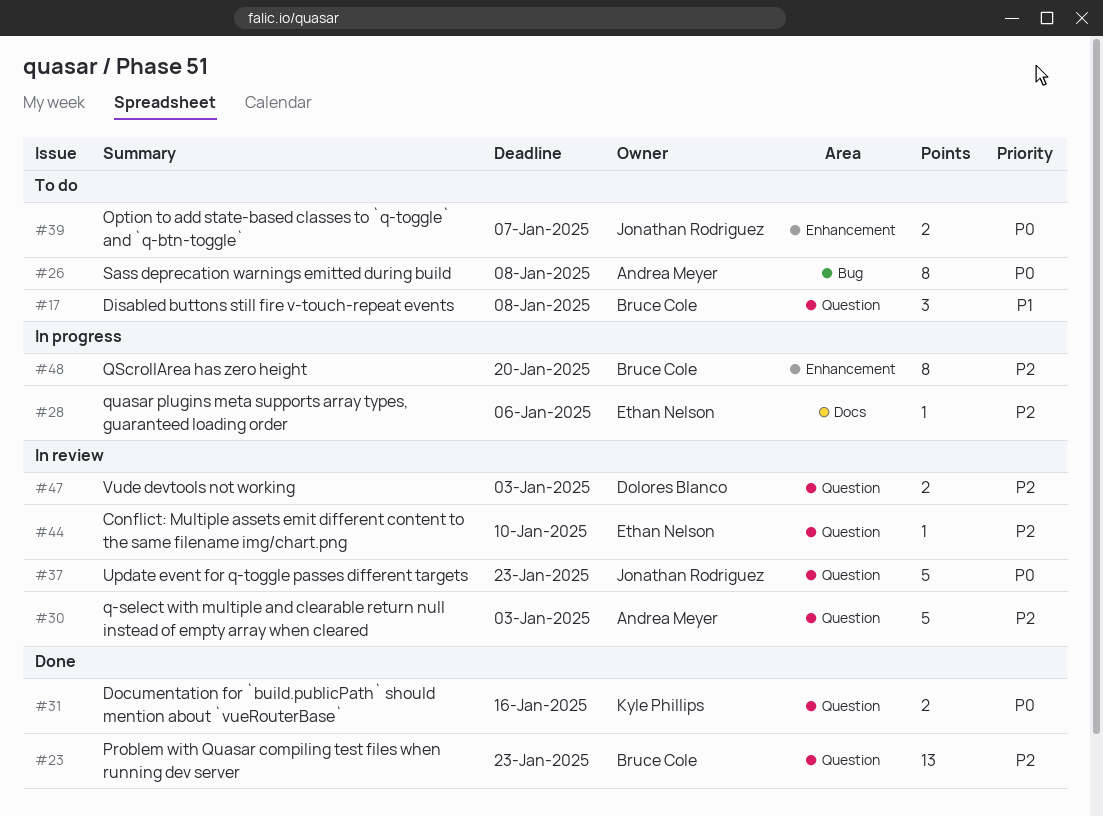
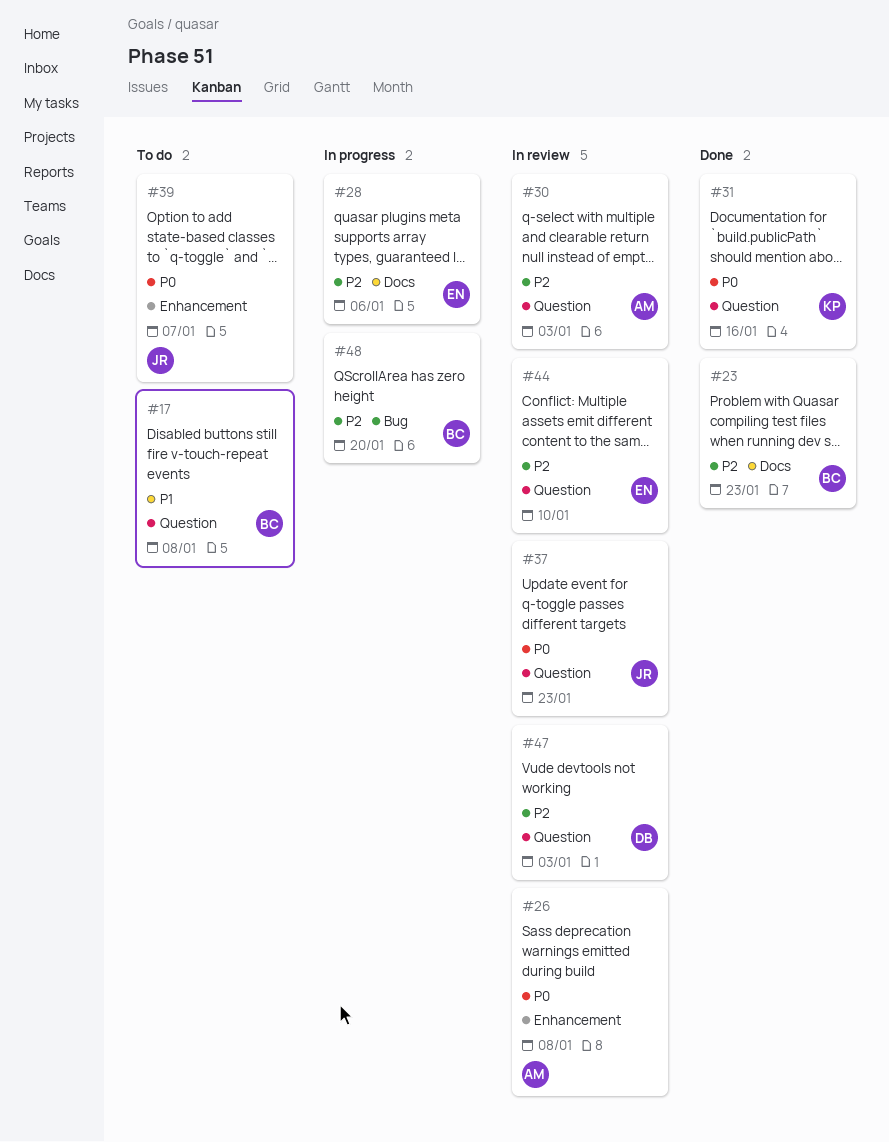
#23, label: Question -> Docs
#26, status: To do -> In review
#26, label: Bug -> Enhancement
#48, label: Enhancement -> Bug

